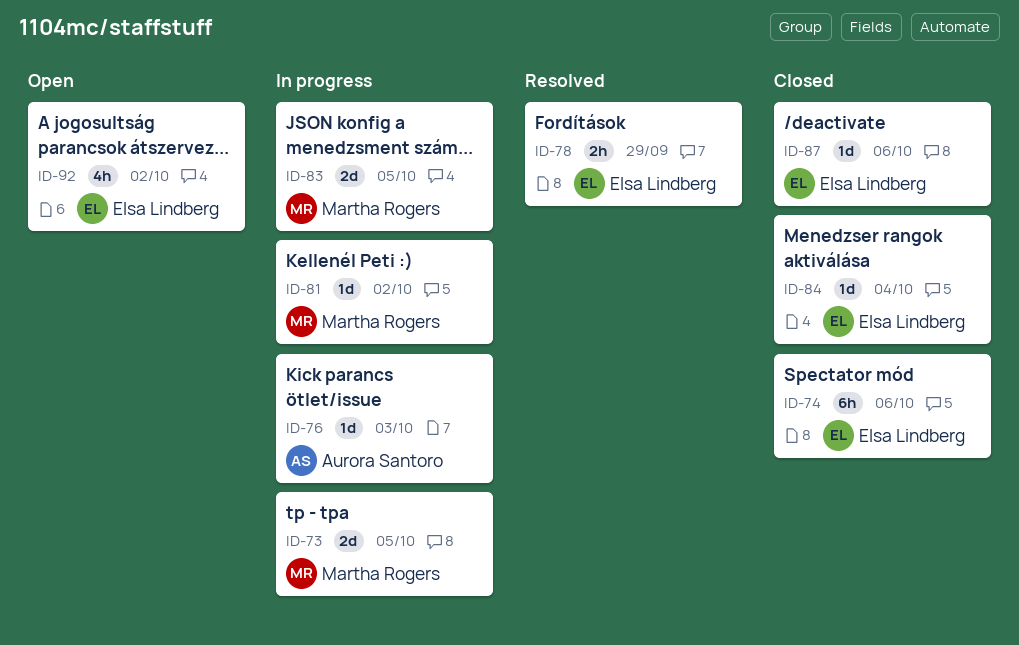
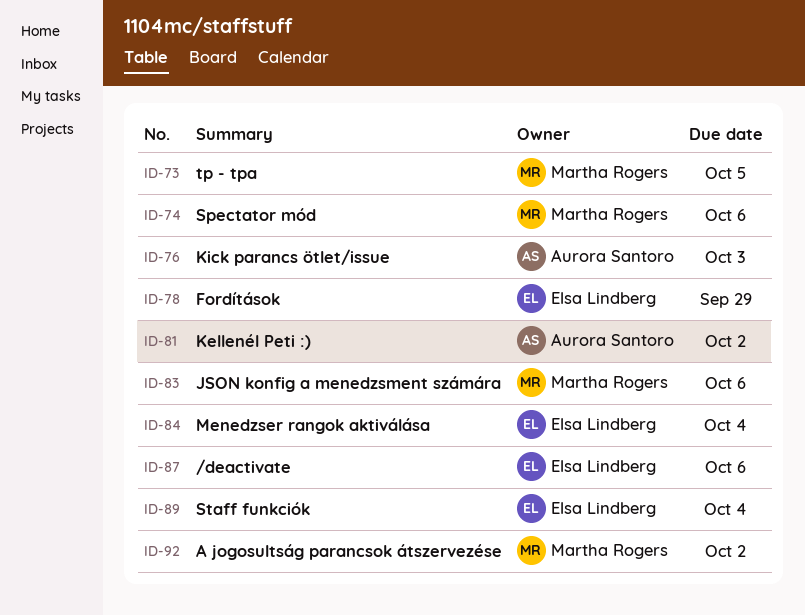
ID-74, owner: Elsa Lindberg -> Martha Rogers
ID-81, owner: Martha Rogers -> Aurora Santoro
ID-83, due: Oct 5 -> Oct 6
ID-89: none -> present
ID-92, owner: Elsa Lindberg -> Martha Rogers

